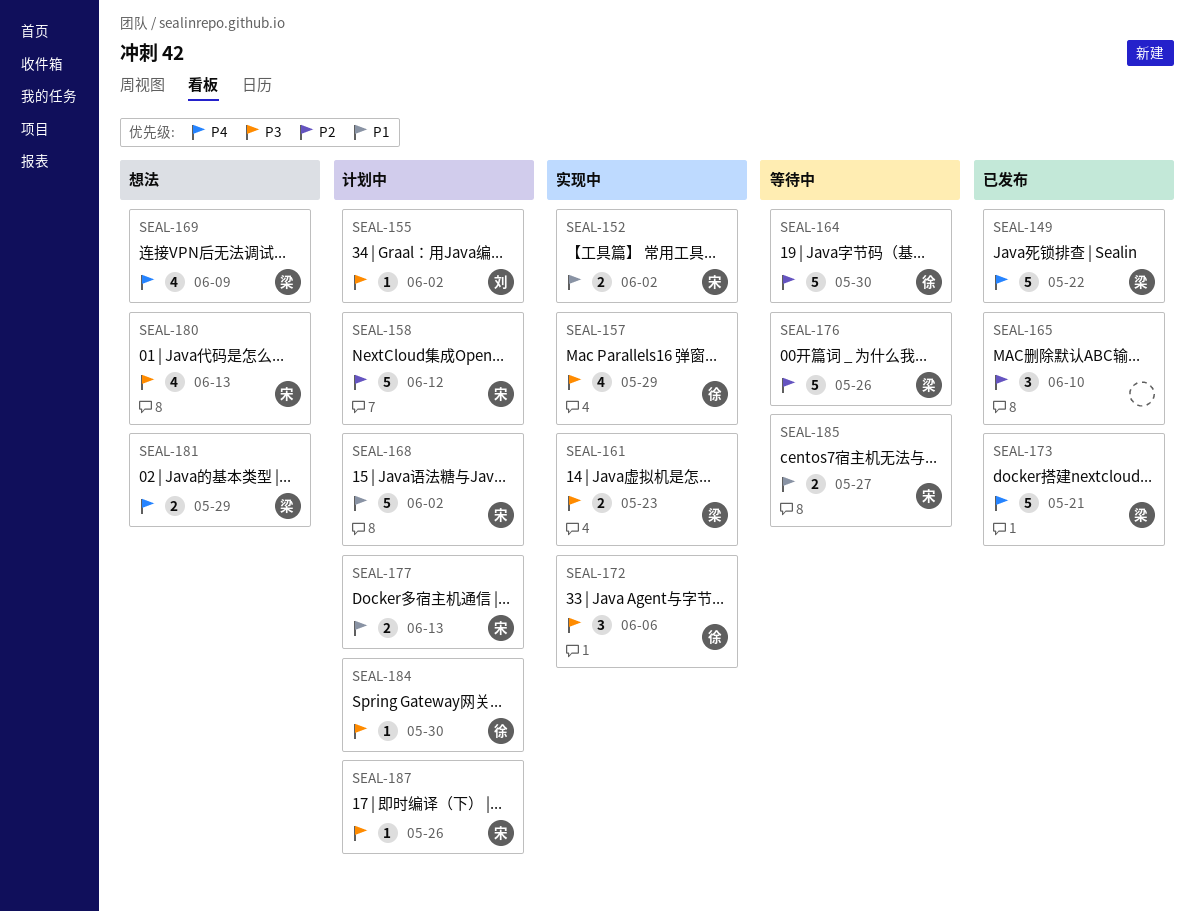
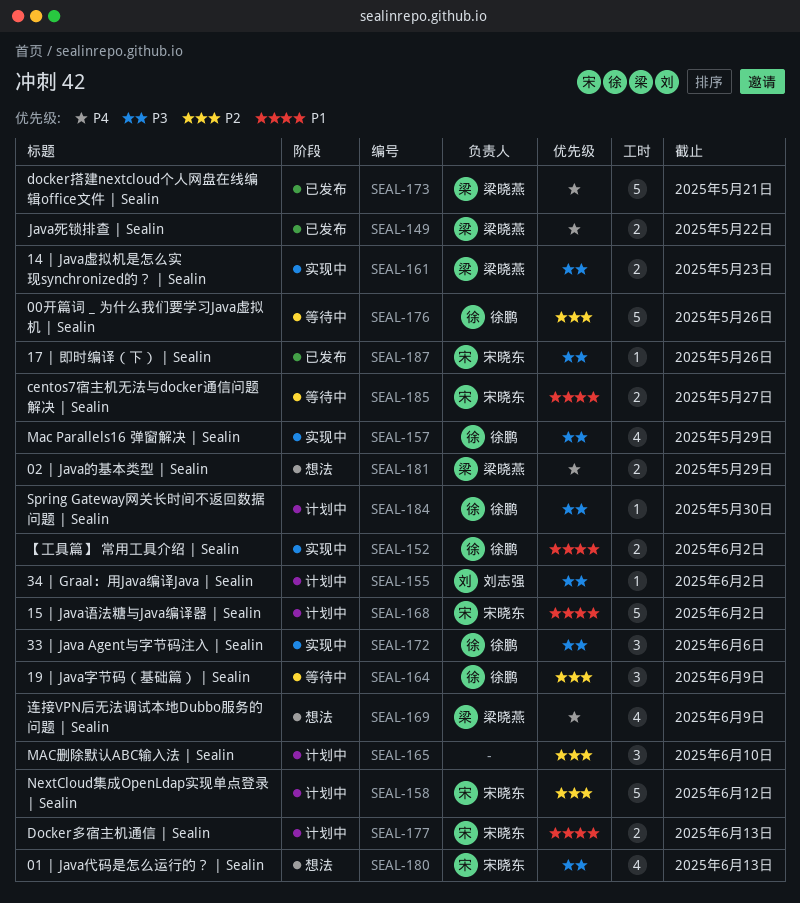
SEAL-149, estimate: 5 -> 2
SEAL-152, owner: 宋晓东 -> 徐鹏
SEAL-164, estimate: 5 -> 3
SEAL-164, due: May 30 -> Jun 9
SEAL-165, status: 已发布 -> 计划中
SEAL-176, owner: 梁晓燕 -> 徐鹏
SEAL-187, status: 计划中 -> 已发布

